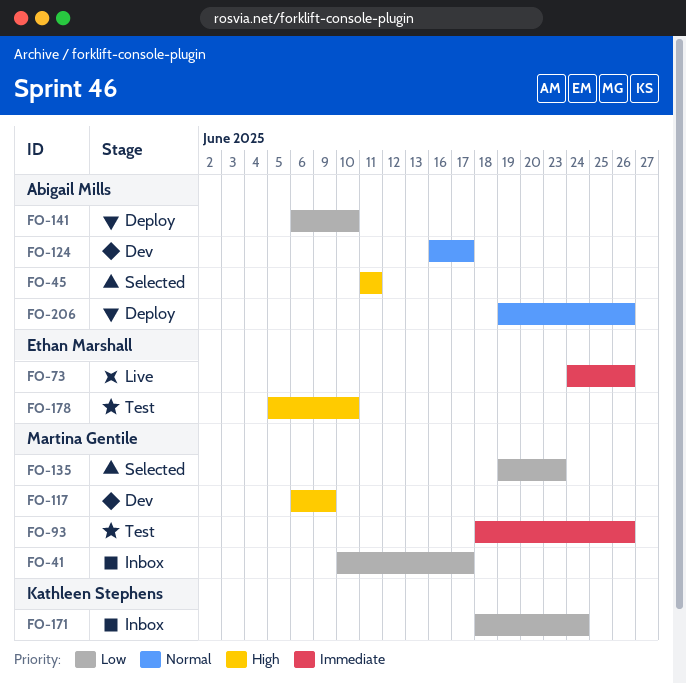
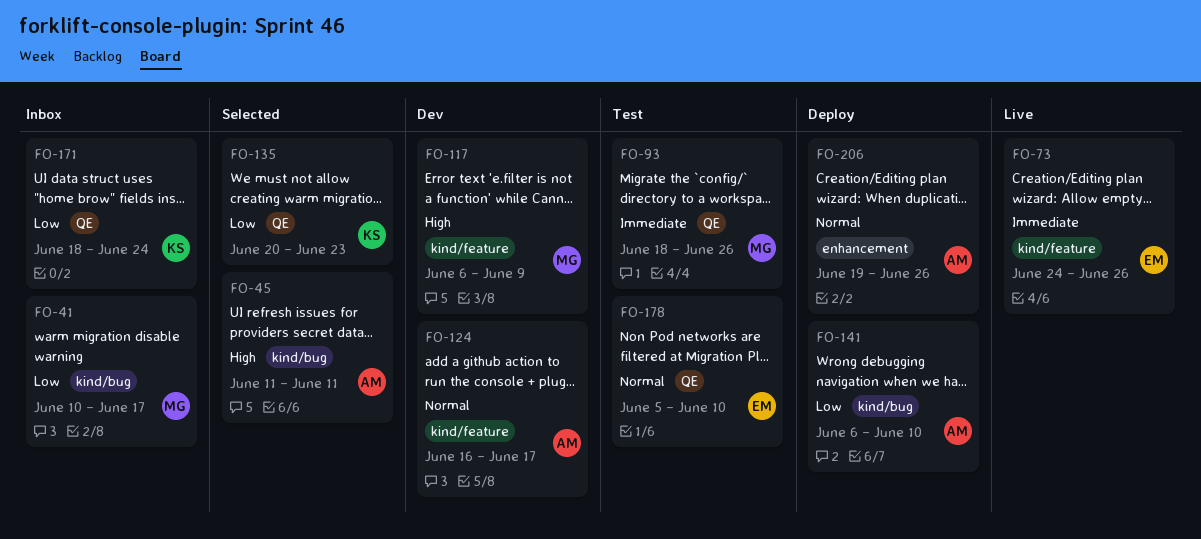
FO-135, owner: Martina Gentile -> Kathleen Stephens
FO-135, start: Jun 19 -> Jun 20
FO-178, priority: High -> Normal

